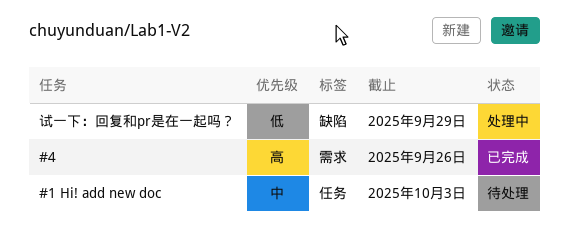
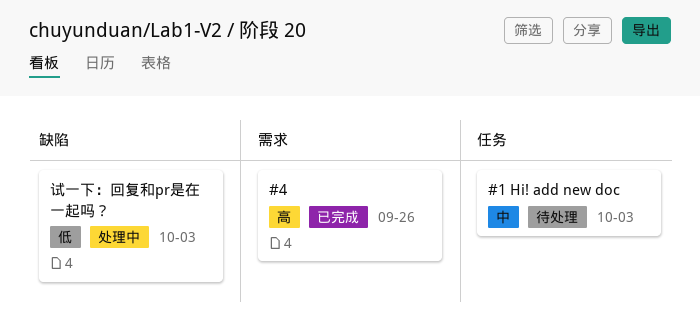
试一下：回复和pr是在一起吗？, due: Sep 29 -> Oct 3

